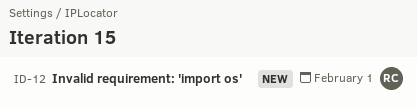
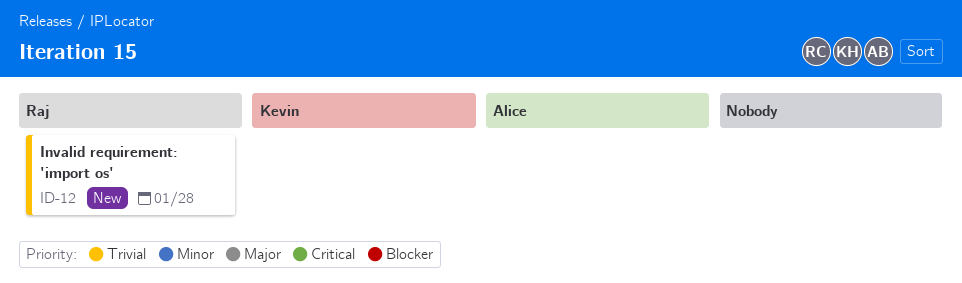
ID-12, due: Feb 1 -> Jan 28

